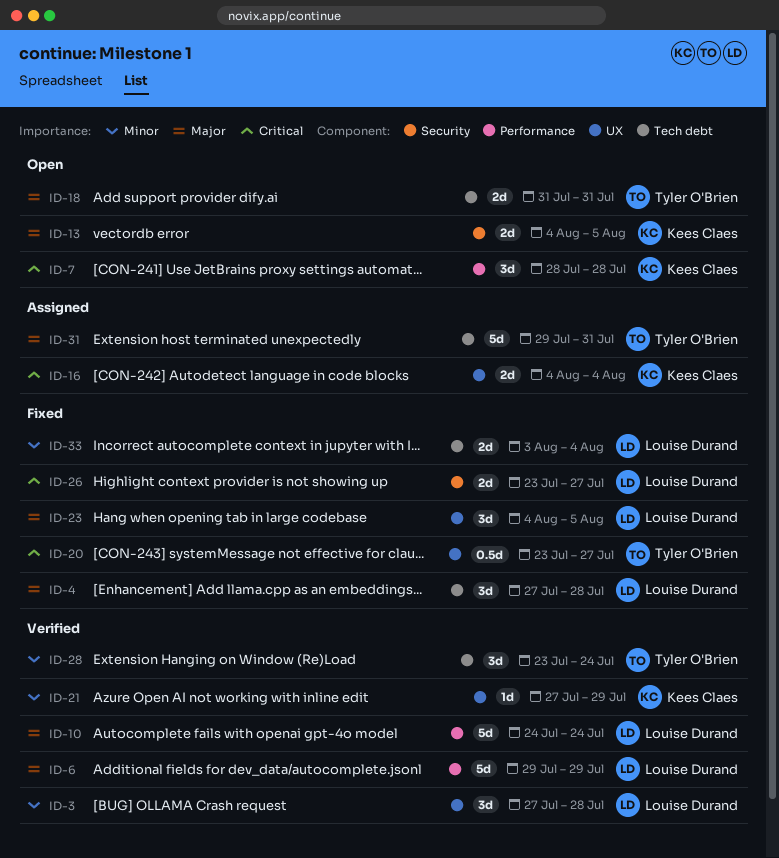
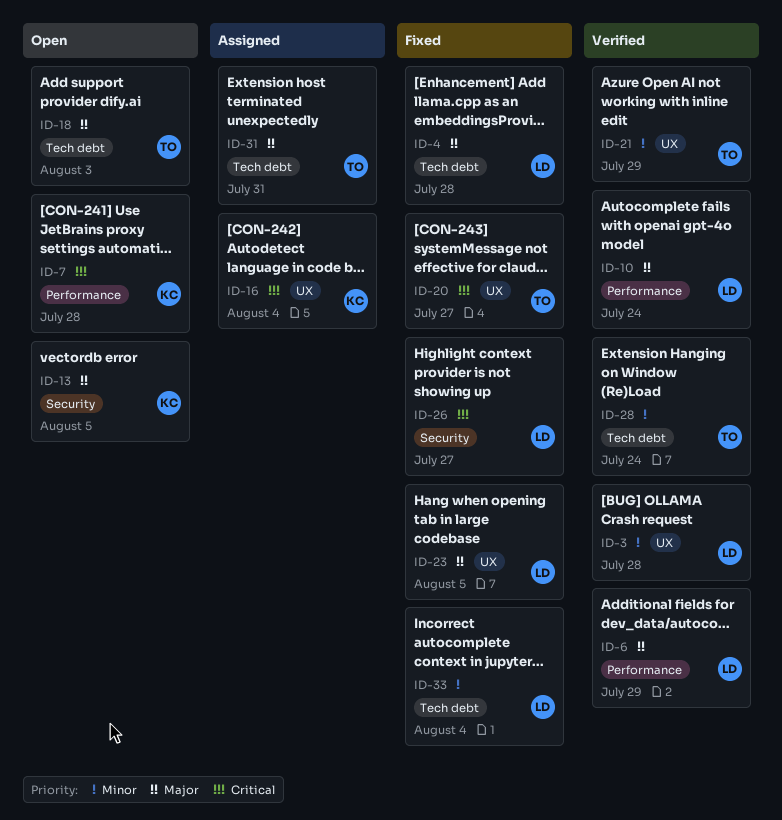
ID-18, due: Jul 31 -> Aug 3
ID-21, owner: Kees Claes -> Tyler O'Brien

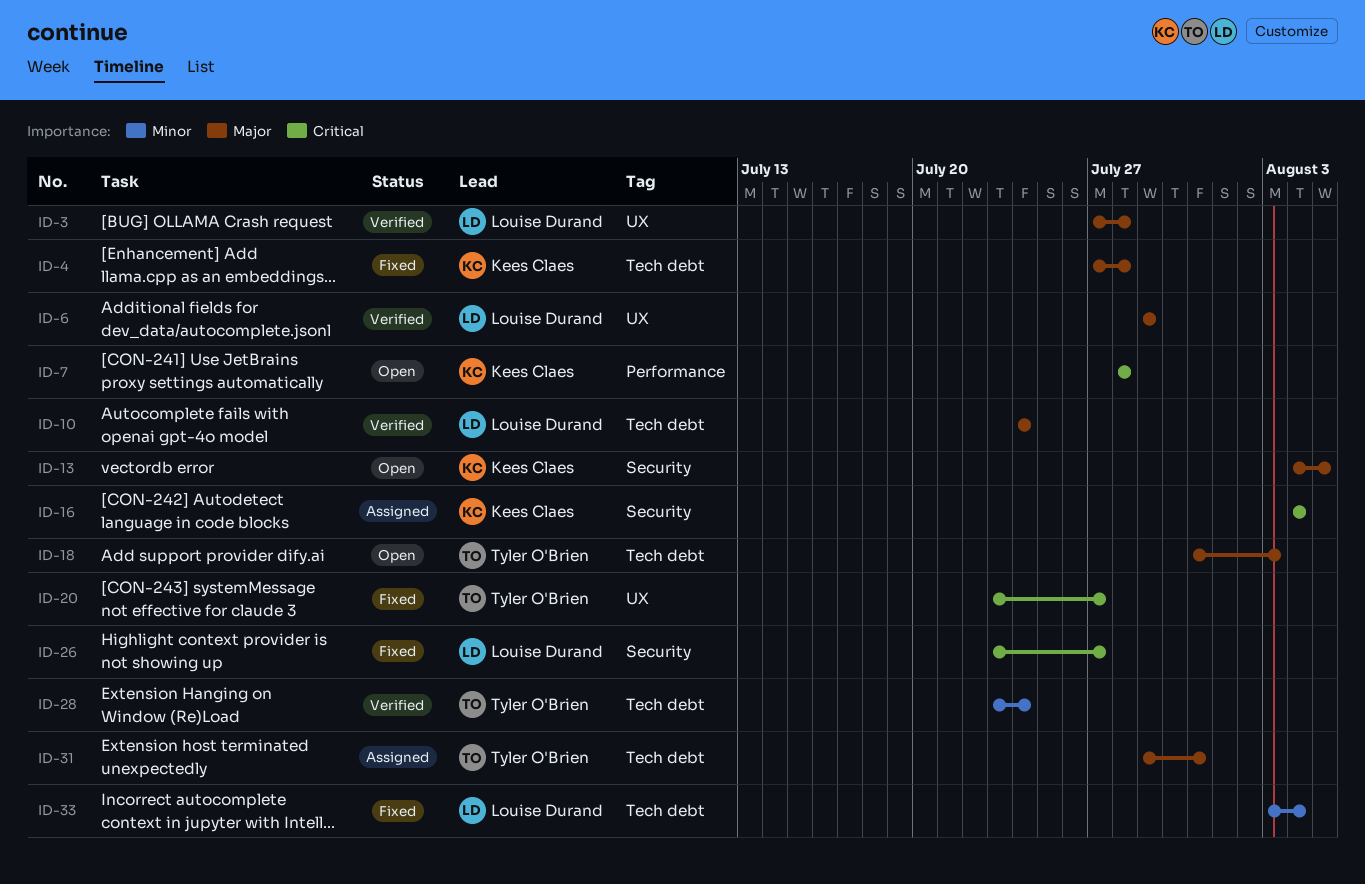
ID-3, priority: Minor -> Major
ID-4, owner: Louise Durand -> Kees Claes
ID-6, label: Performance -> UX
ID-10, label: Performance -> Tech debt
ID-16, label: UX -> Security
ID-21: present -> none
ID-23: present -> none

